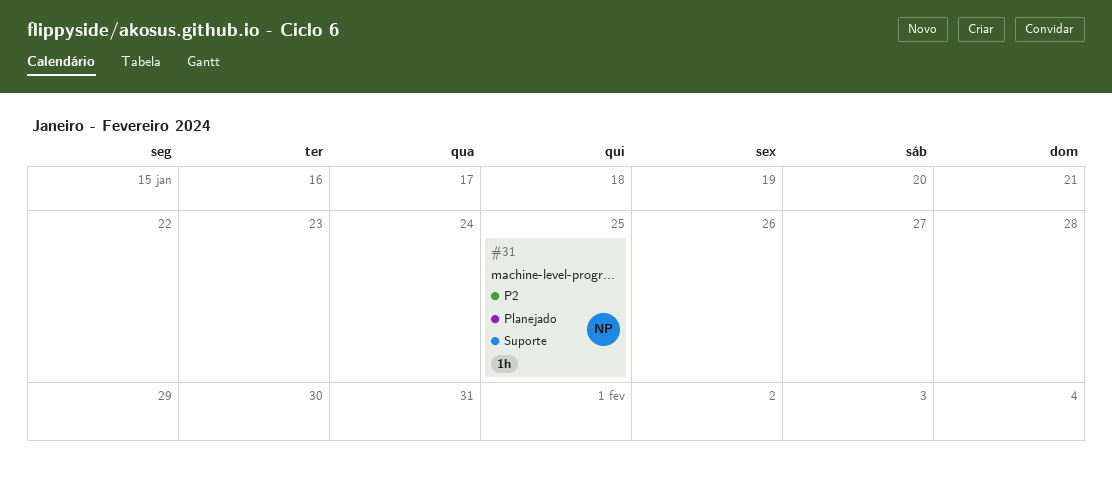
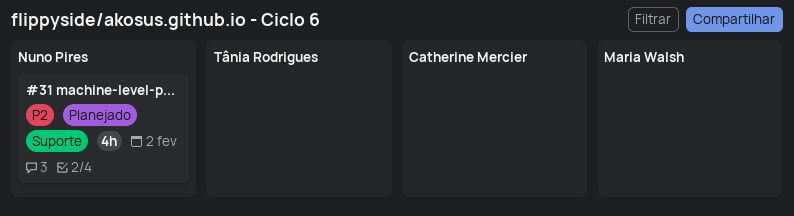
#31, estimate: 1h -> 4h
#31, due: Jan 25 -> Feb 2

